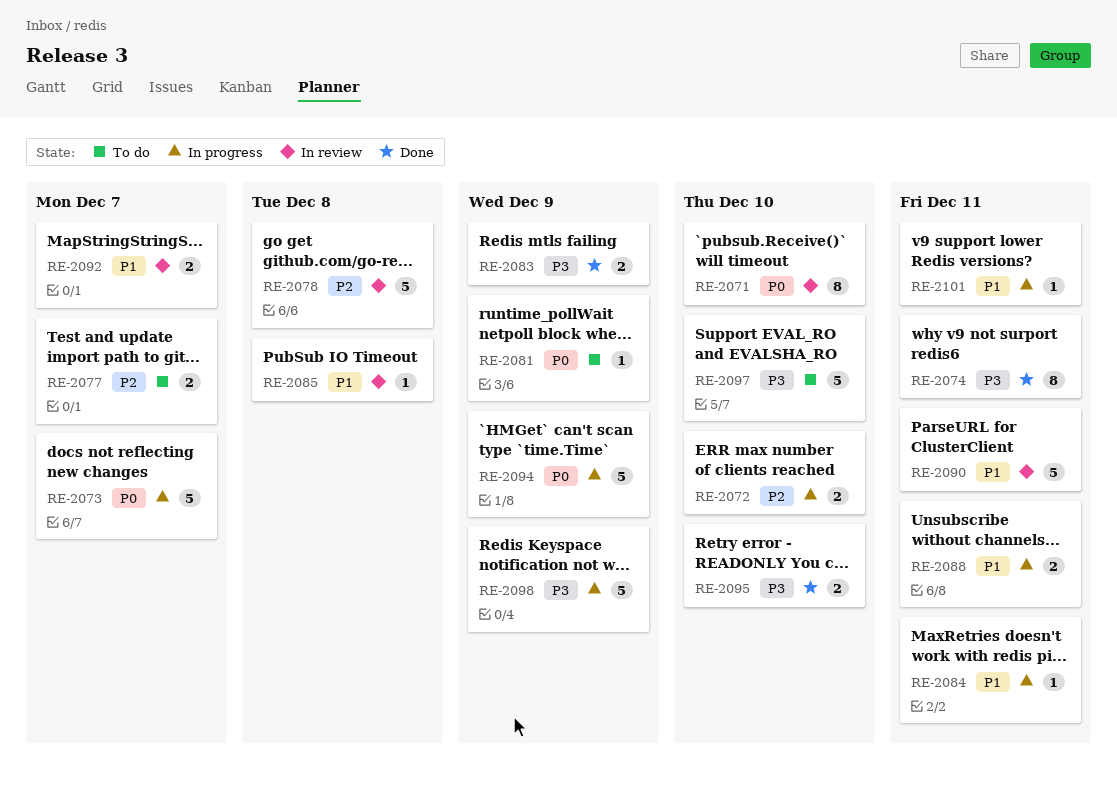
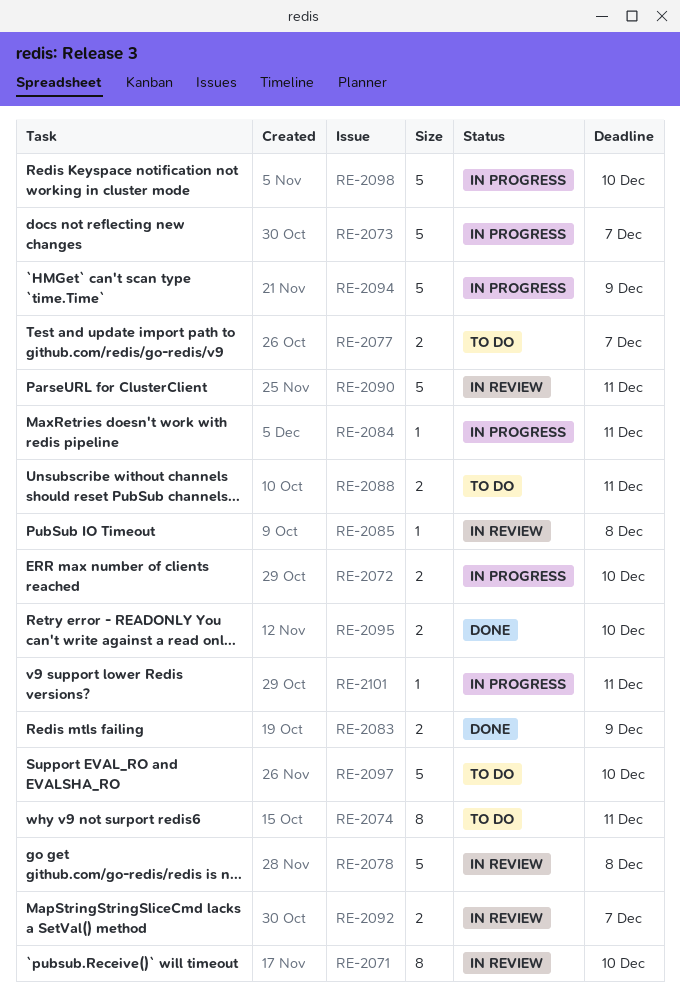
RE-2074, status: Done -> To do
RE-2081: present -> none
RE-2088, status: In progress -> To do
RE-2098, due: Dec 9 -> Dec 10

